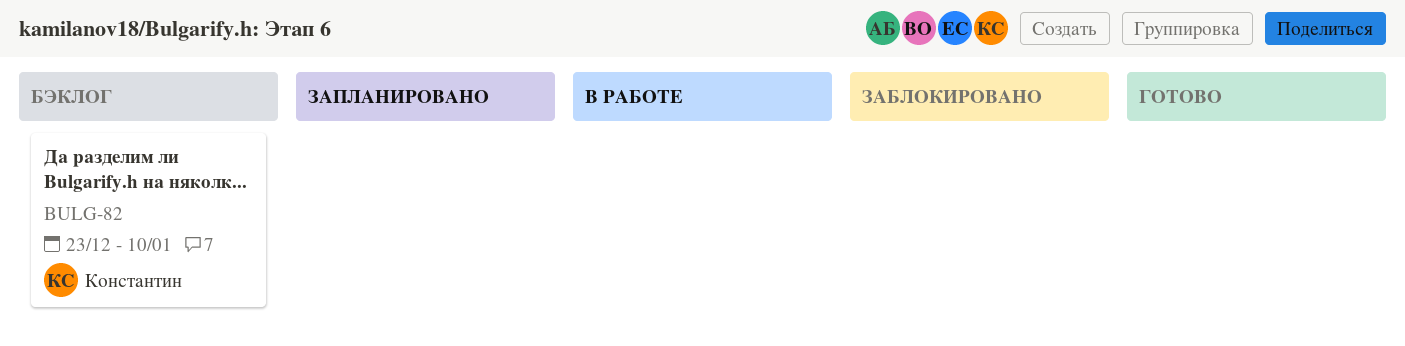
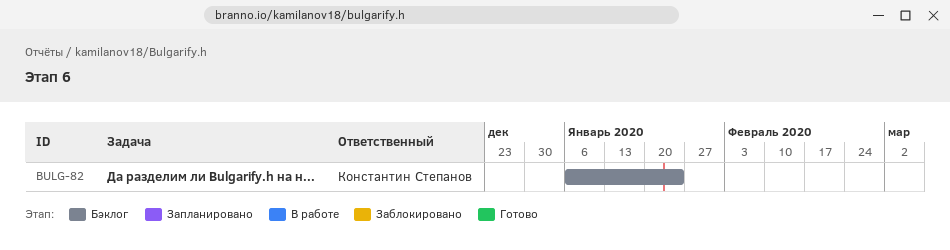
BULG-82, start: Dec 23 -> Jan 6
BULG-82, due: Jan 10 -> Jan 24

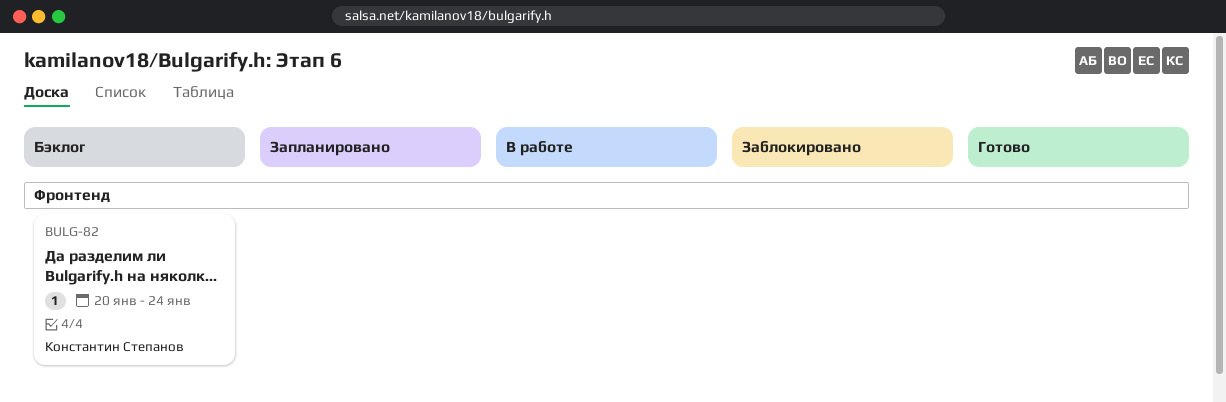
BULG-82, start: Jan 6 -> Jan 20

